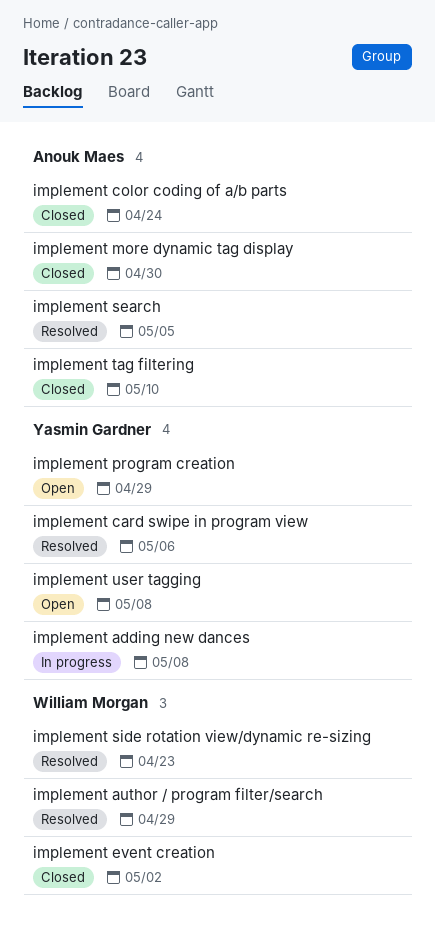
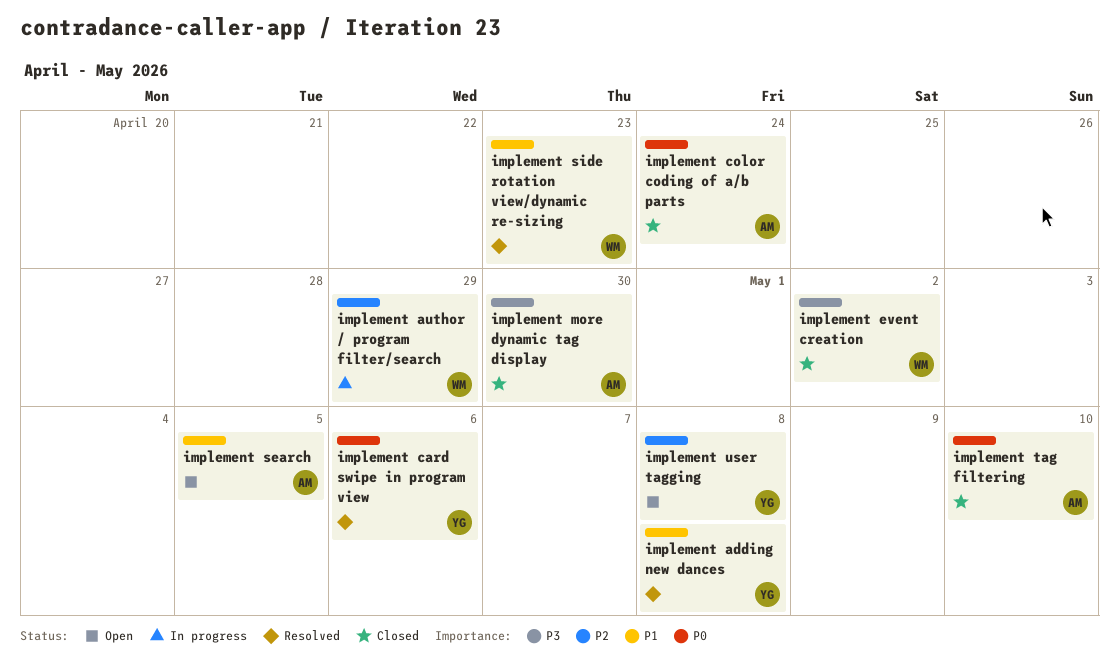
implement adding new dances, status: In progress -> Resolved
implement author / program filter/search, status: Resolved -> In progress
implement program creation: present -> none
implement search, status: Resolved -> Open

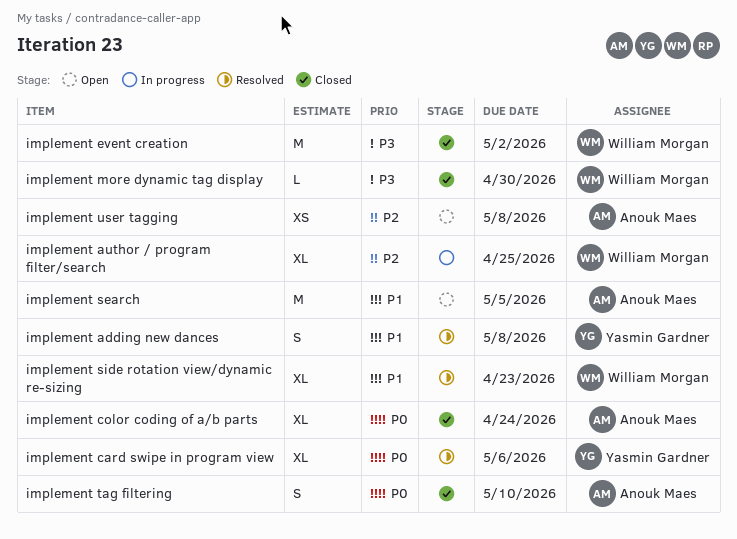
implement author / program filter/search, due: Apr 29 -> Apr 25
implement more dynamic tag display, owner: Anouk Maes -> William Morgan
implement user tagging, owner: Yasmin Gardner -> Anouk Maes

